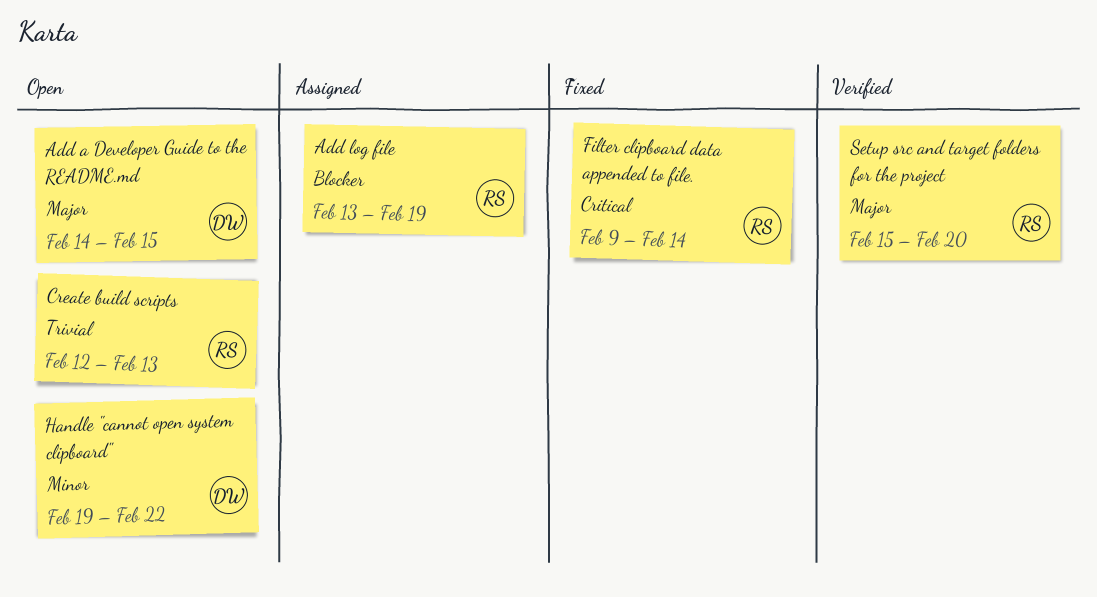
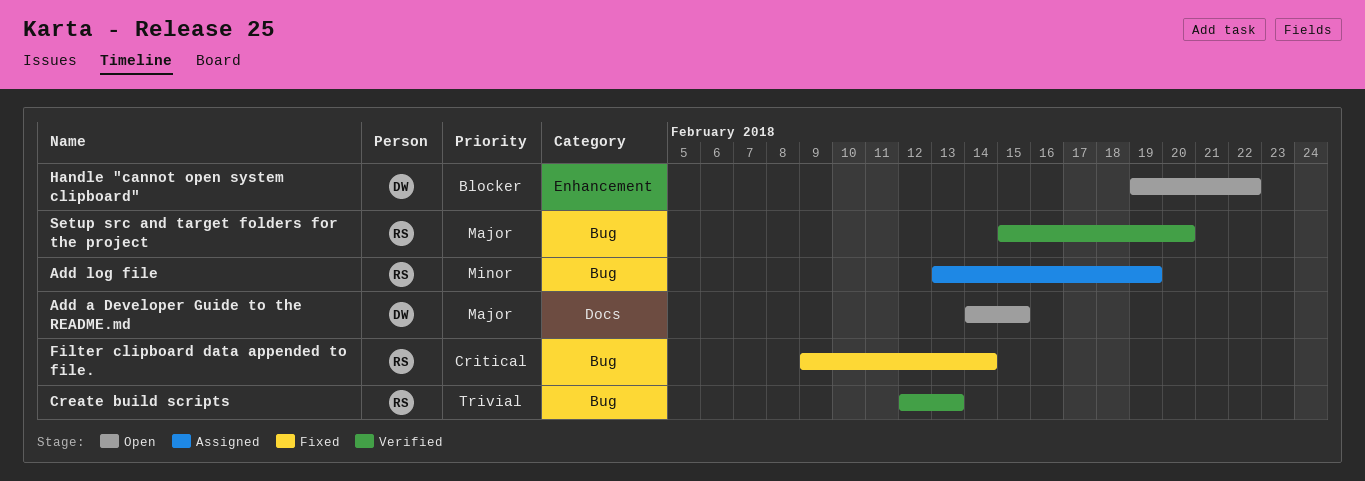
Add log file, priority: Blocker -> Minor
Create build scripts, status: Open -> Verified
Handle "cannot open system clipboard", priority: Minor -> Blocker

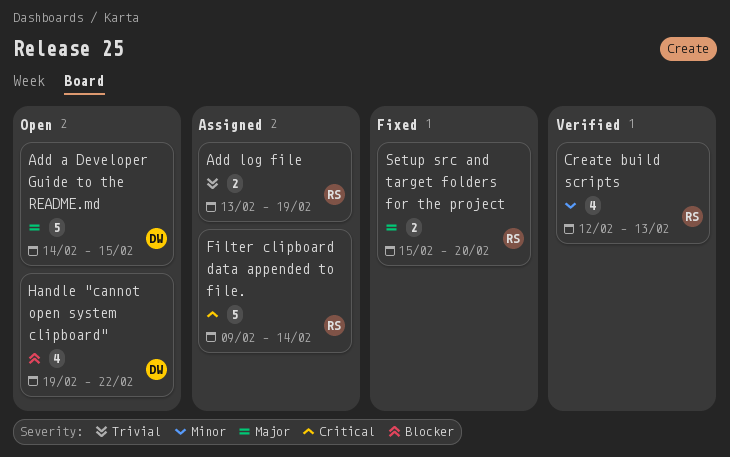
Add log file, priority: Minor -> Trivial
Create build scripts, priority: Trivial -> Minor
Filter clipboard data appended to file., status: Fixed -> Assigned
Setup src and target folders for the project, status: Verified -> Fixed

